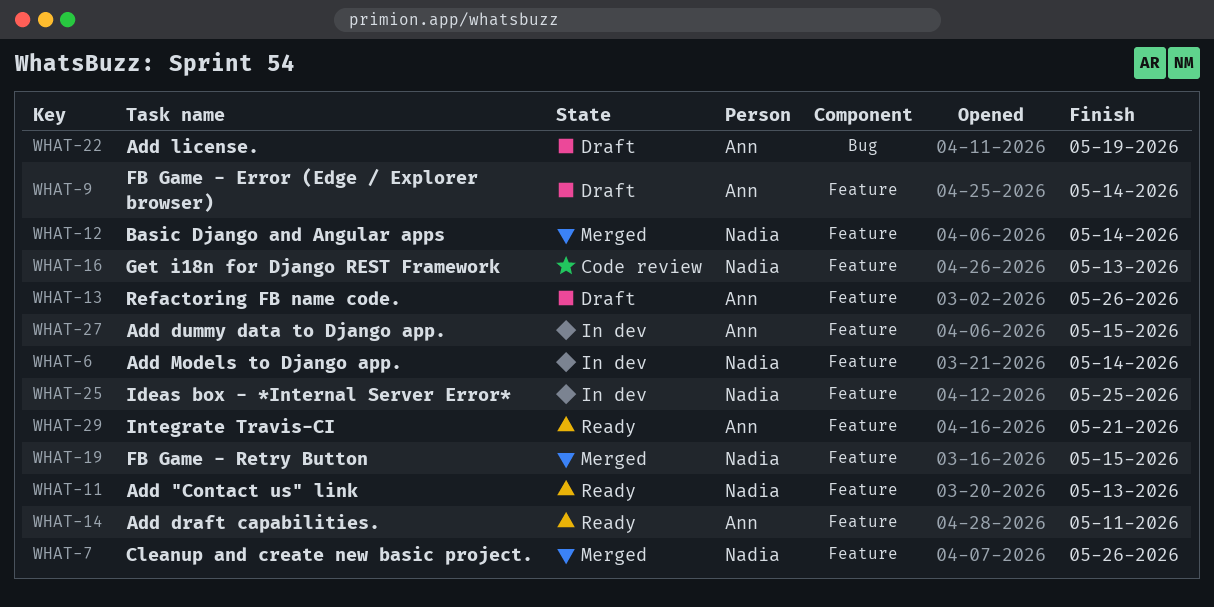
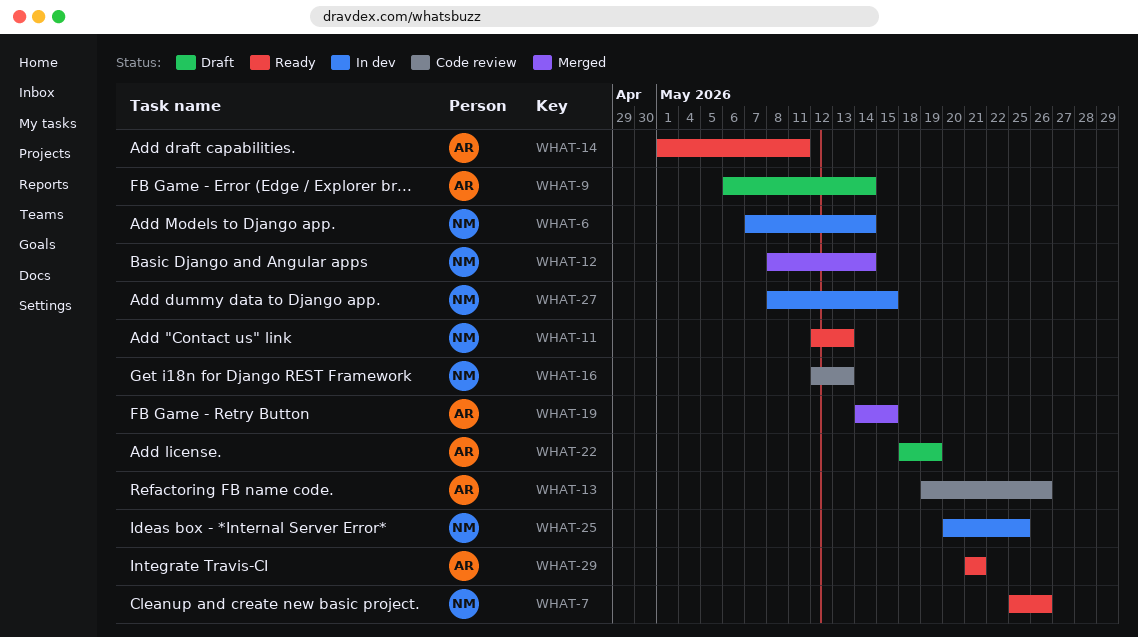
WHAT-7, status: Merged -> Ready
WHAT-13, status: Draft -> Code review
WHAT-19, owner: Nadia -> Ann
WHAT-27, owner: Ann -> Nadia

